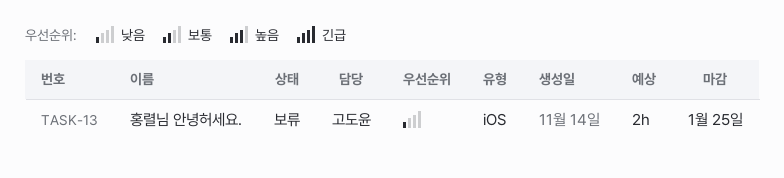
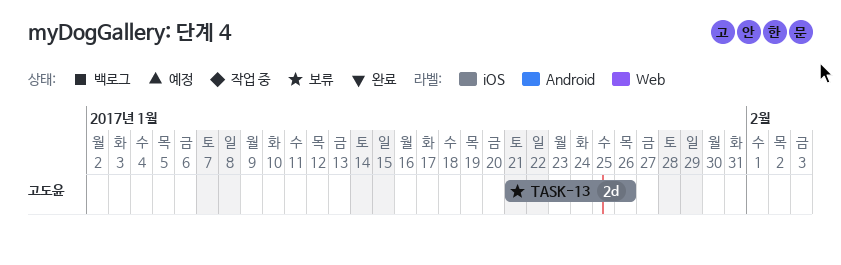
TASK-13, estimate: 2h -> 2d
TASK-13, due: Jan 25 -> Jan 26

